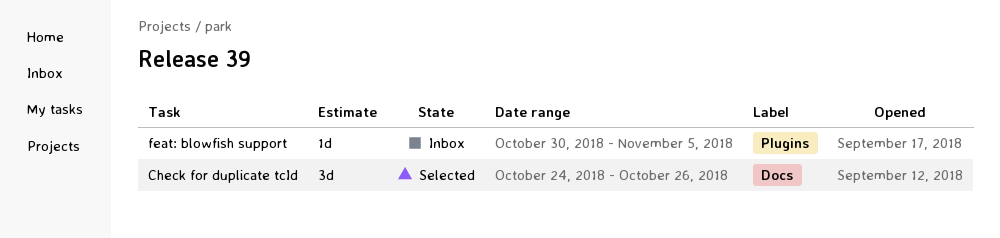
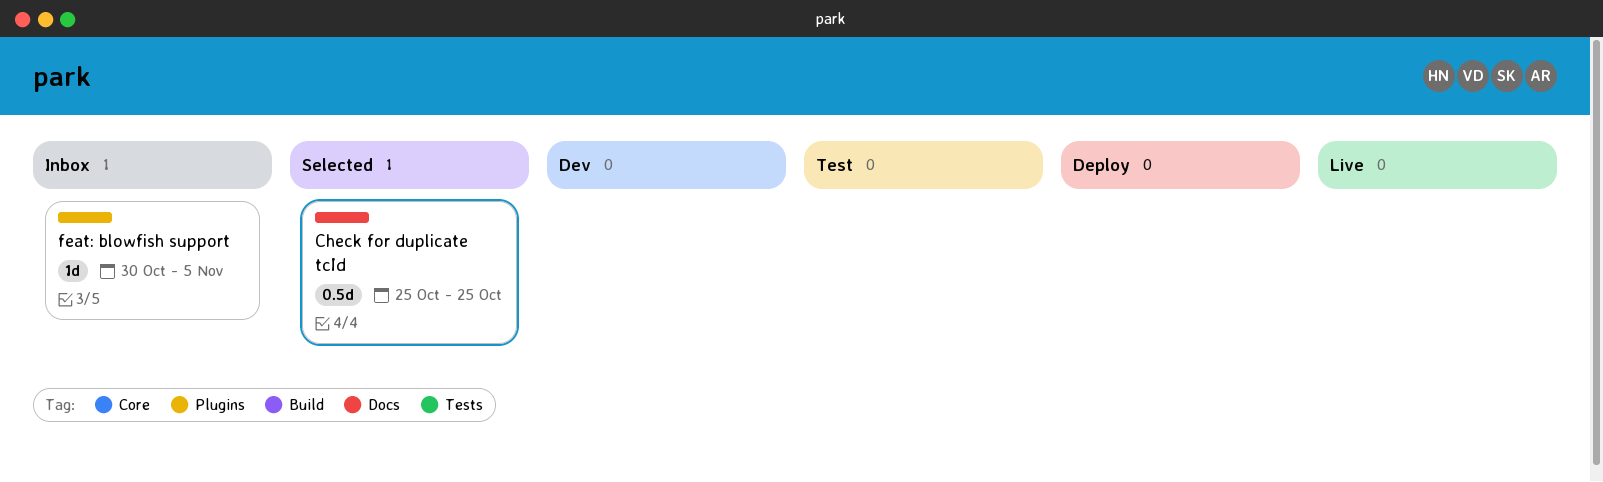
Check for duplicate tcId, estimate: 3d -> 0.5d
Check for duplicate tcId, start: Oct 24 -> Oct 25
Check for duplicate tcId, due: Oct 26 -> Oct 25

